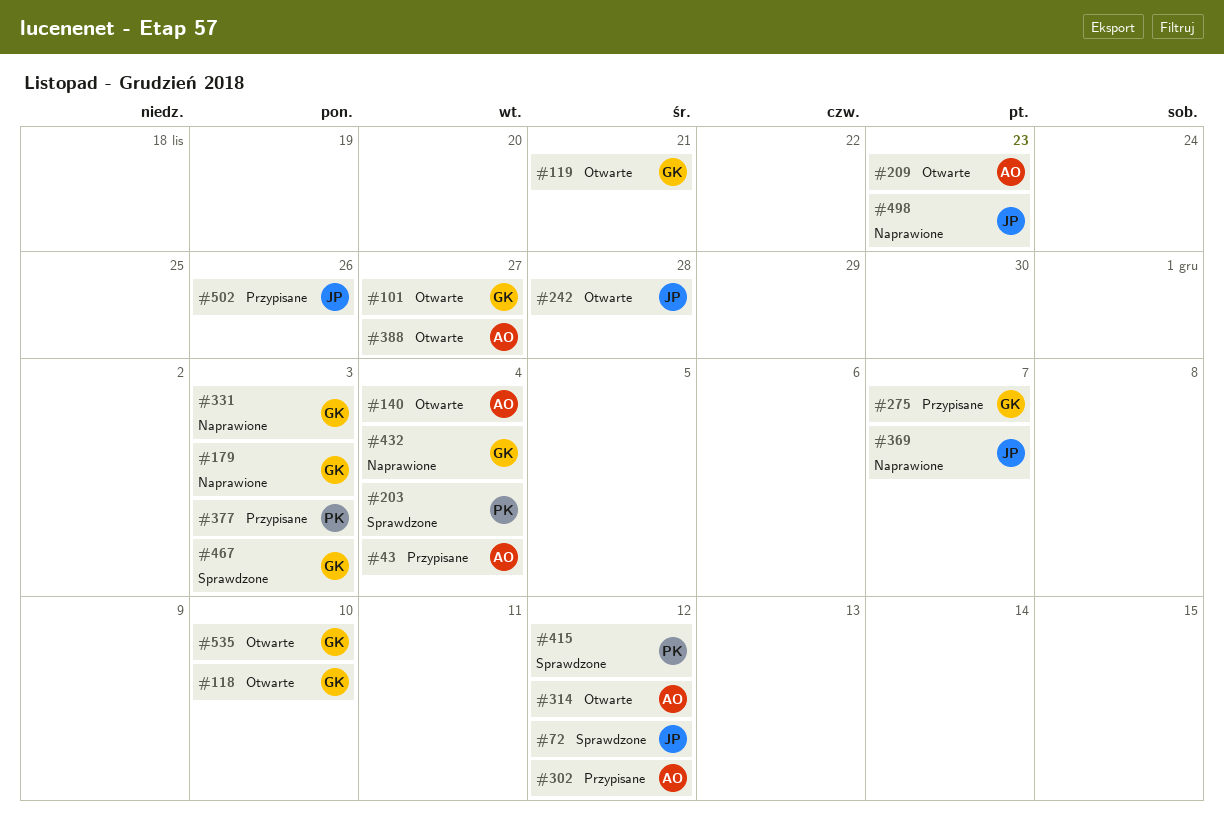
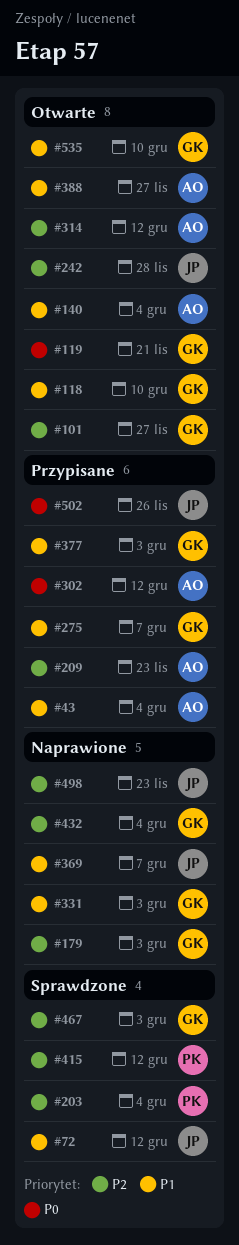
#209, status: Otwarte -> Przypisane
#377, owner: PK -> GK

